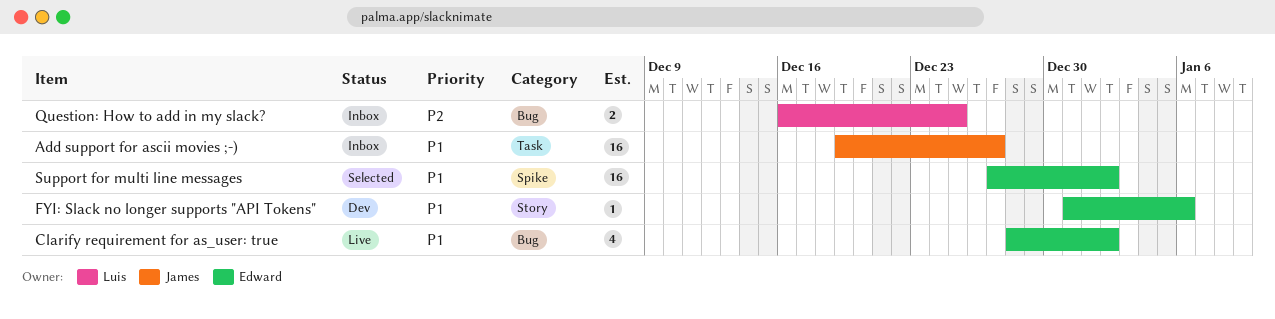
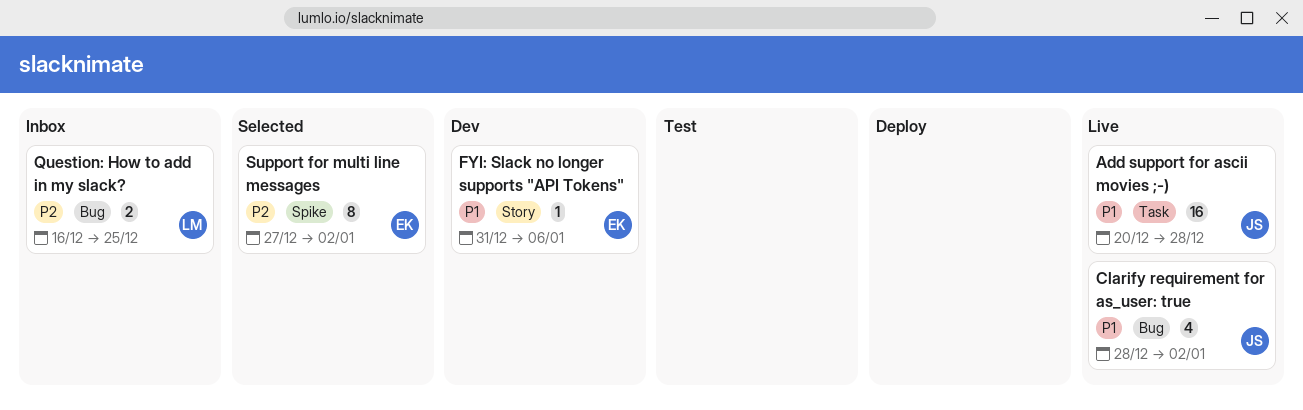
Add support for ascii movies ;-), status: Inbox -> Live
Add support for ascii movies ;-), start: Dec 19 -> Dec 20
Add support for ascii movies ;-), due: Dec 27 -> Dec 28
Clarify requirement for as_user: true, owner: Edward -> James
Support for multi line messages, priority: P1 -> P2
Support for multi line messages, estimate: 16 -> 8

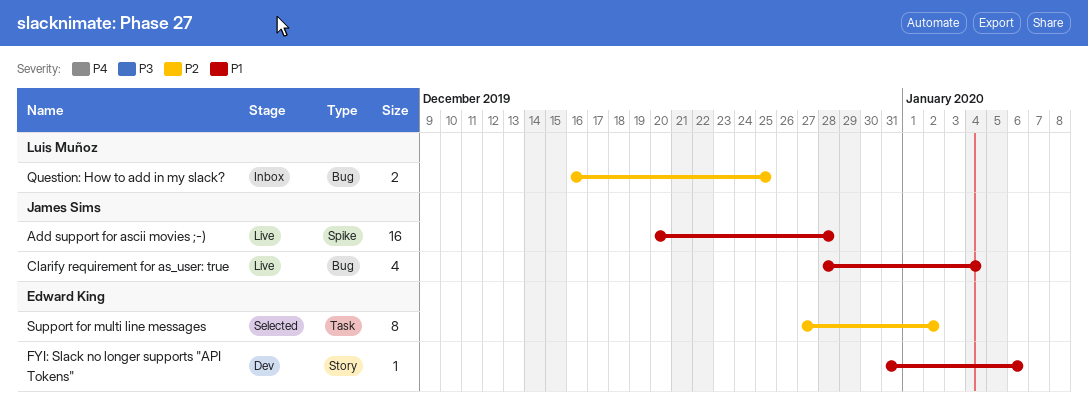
Add support for ascii movies ;-), label: Task -> Spike
Clarify requirement for as_user: true, due: Jan 2 -> Jan 4
Support for multi line messages, label: Spike -> Task

